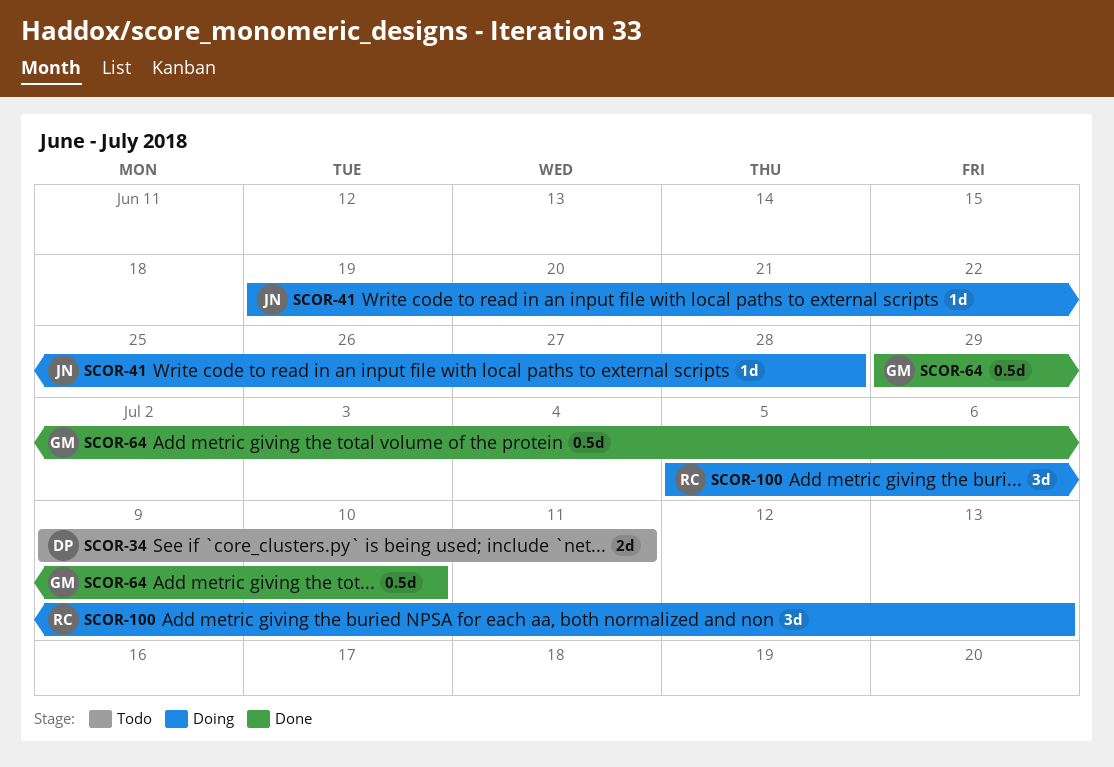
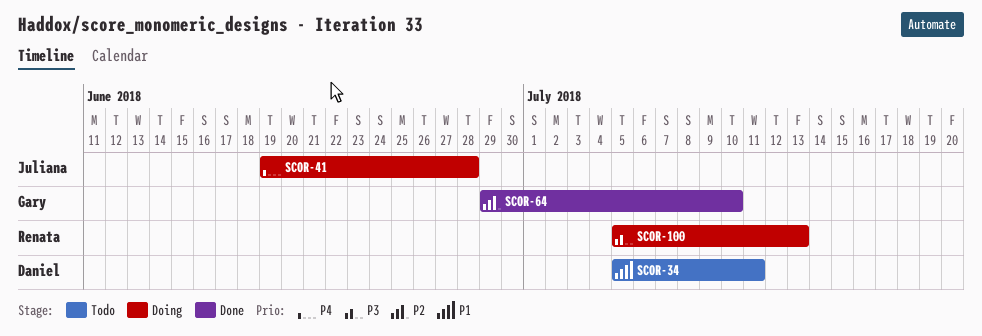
SCOR-34, start: Jul 9 -> Jul 5

